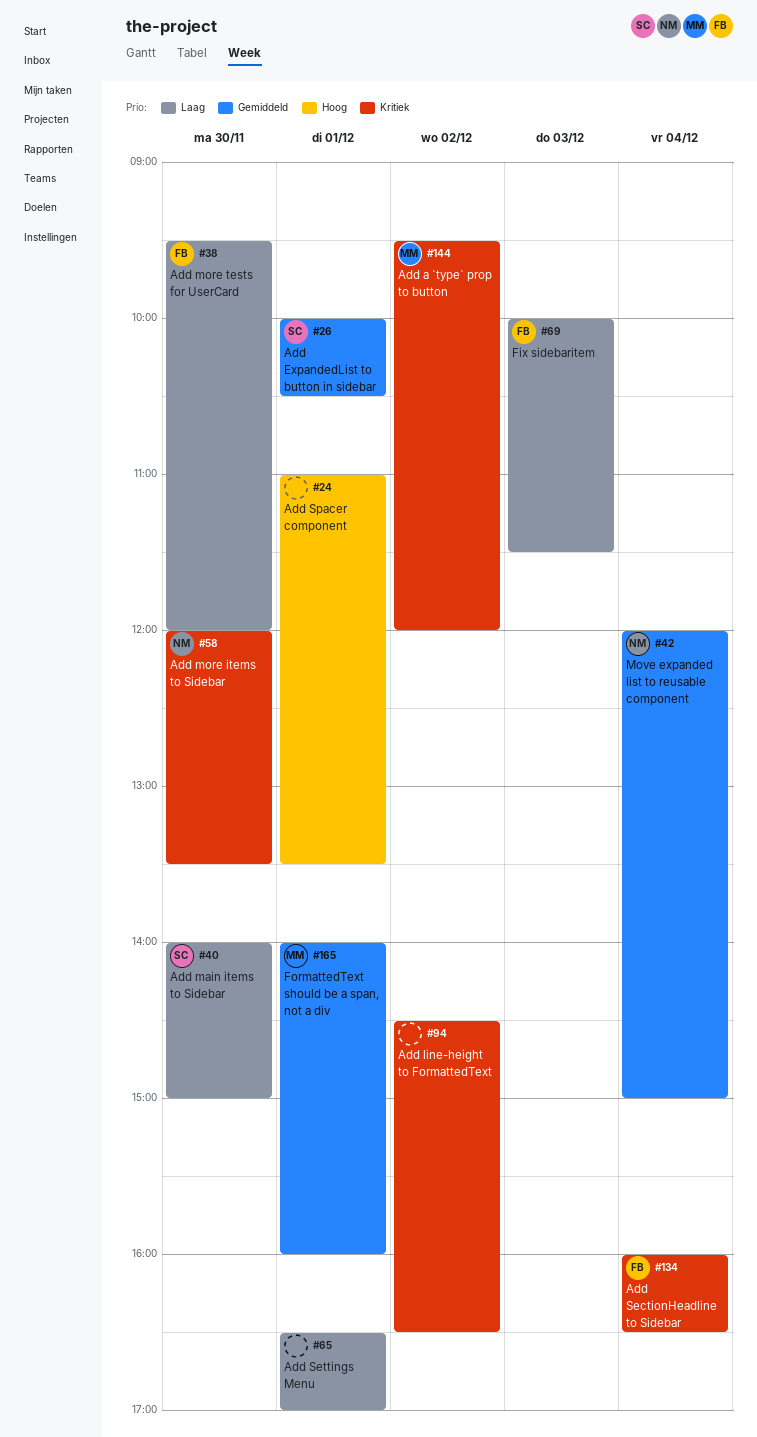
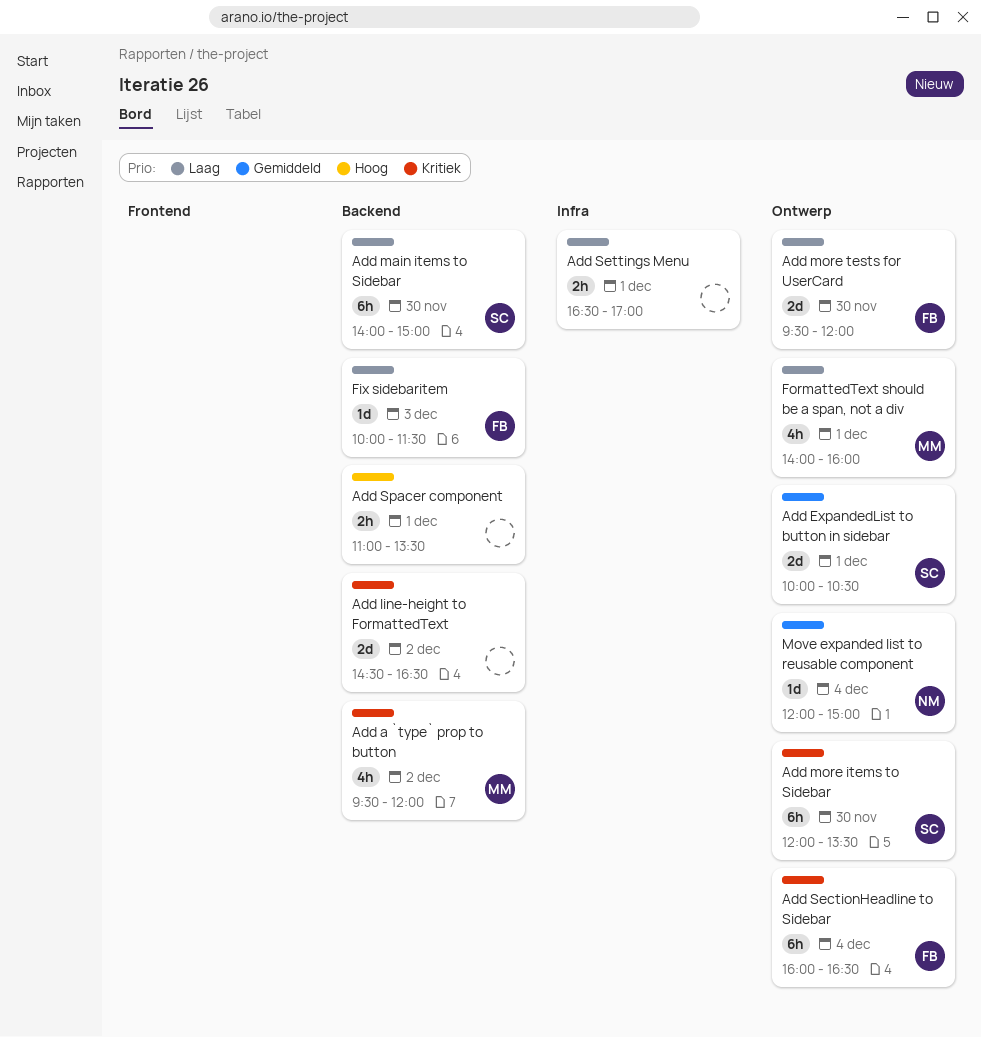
Add more items to Sidebar, owner: NM -> SC
FormattedText should be a span, not a div, priority: Gemiddeld -> Laag

